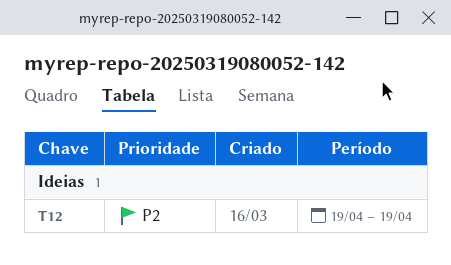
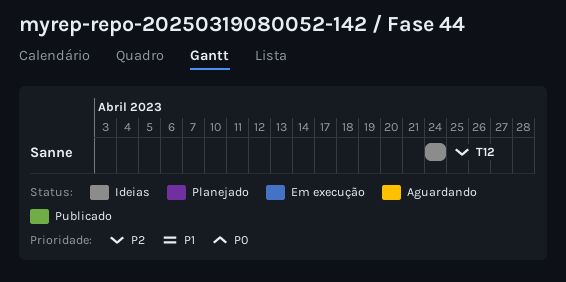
T12, start: Apr 19 -> Apr 24
T12, due: Apr 19 -> Apr 24

